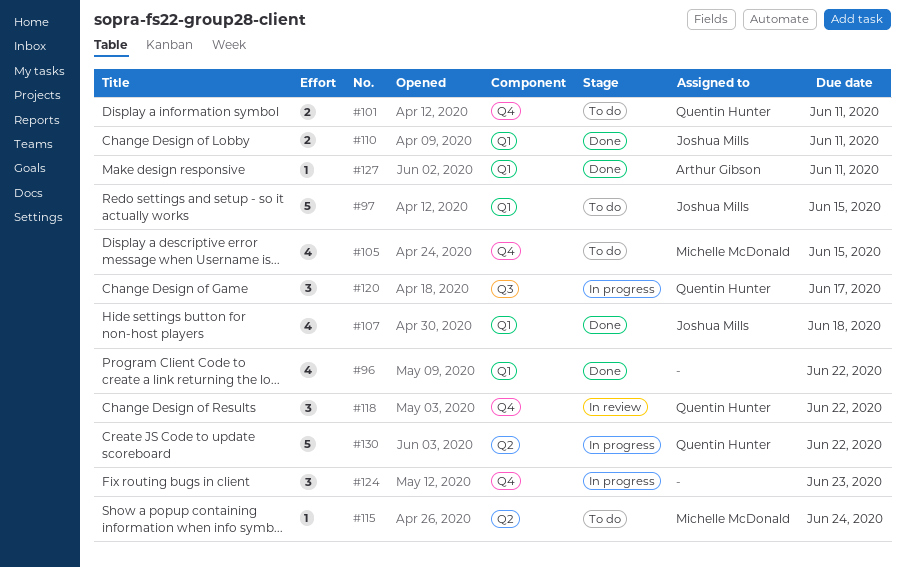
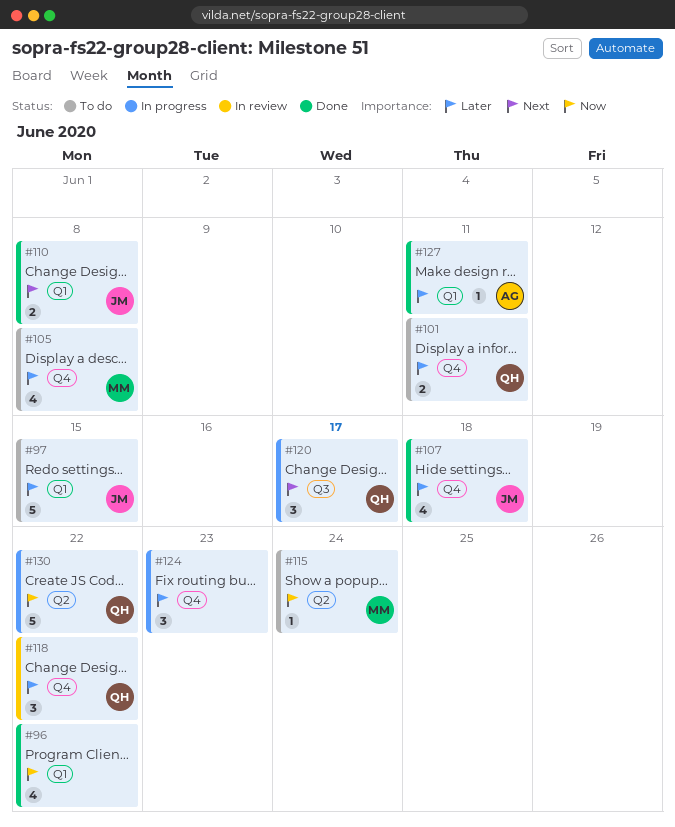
#105, due: Jun 15 -> Jun 8
#107, label: Q1 -> Q4
#110, due: Jun 11 -> Jun 8

